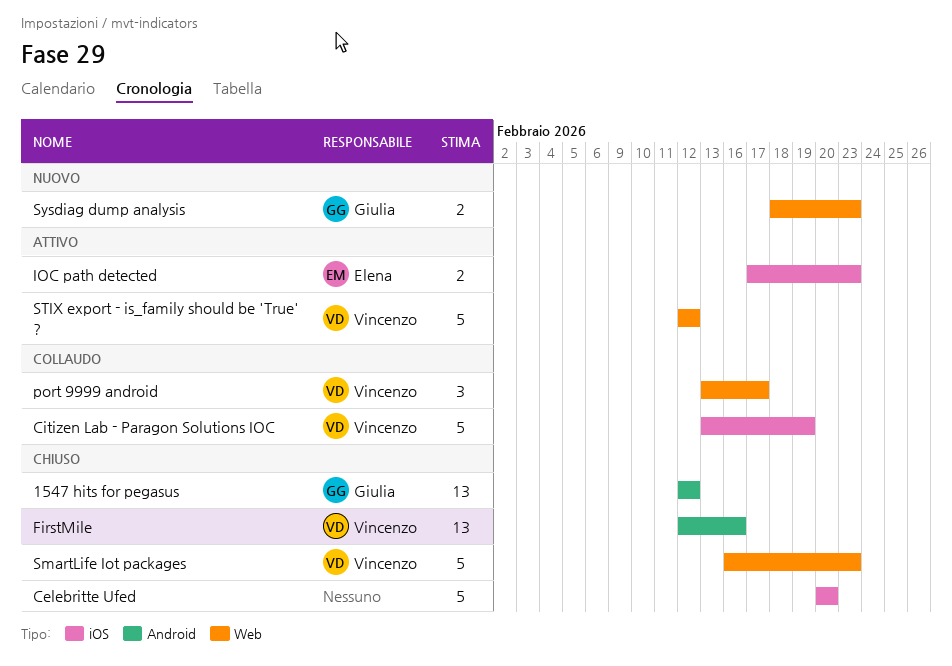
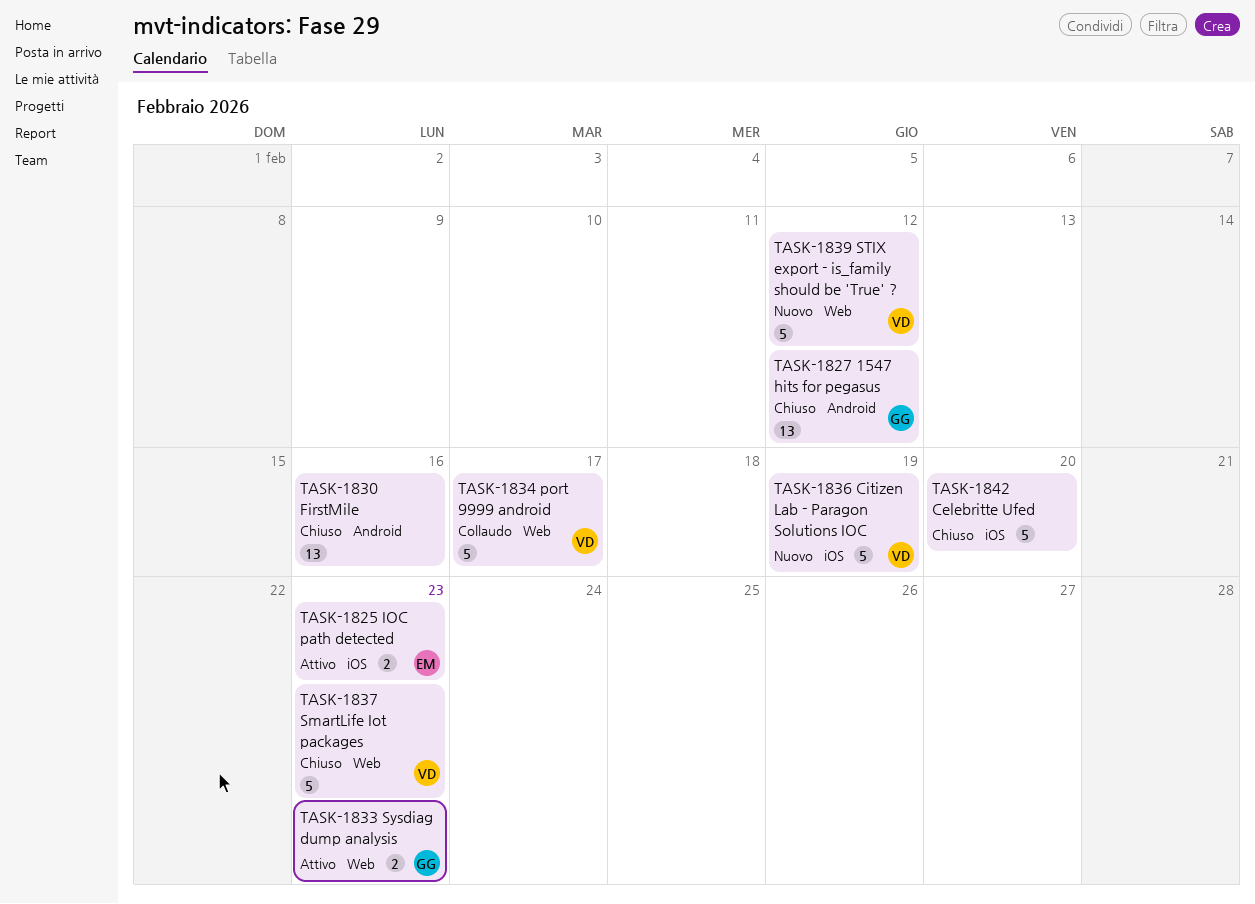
Citizen Lab - Paragon Solutions IOC, status: Collaudo -> Nuovo
FirstMile, owner: Vincenzo -> none
port 9999 android, estimate: 3 -> 5
STIX export - is_family should be 'True' ?, status: Attivo -> Nuovo
Sysdiag dump analysis, status: Nuovo -> Attivo

